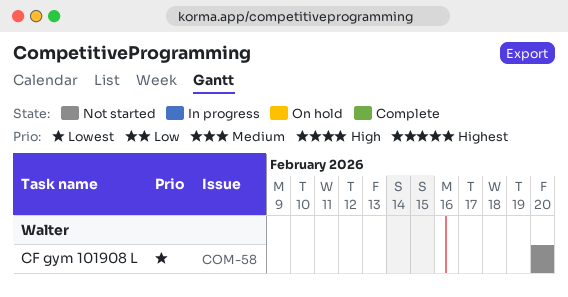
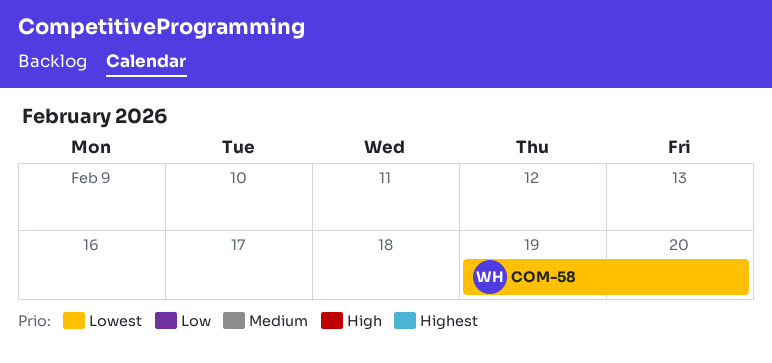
COM-58, start: Feb 20 -> Feb 19

